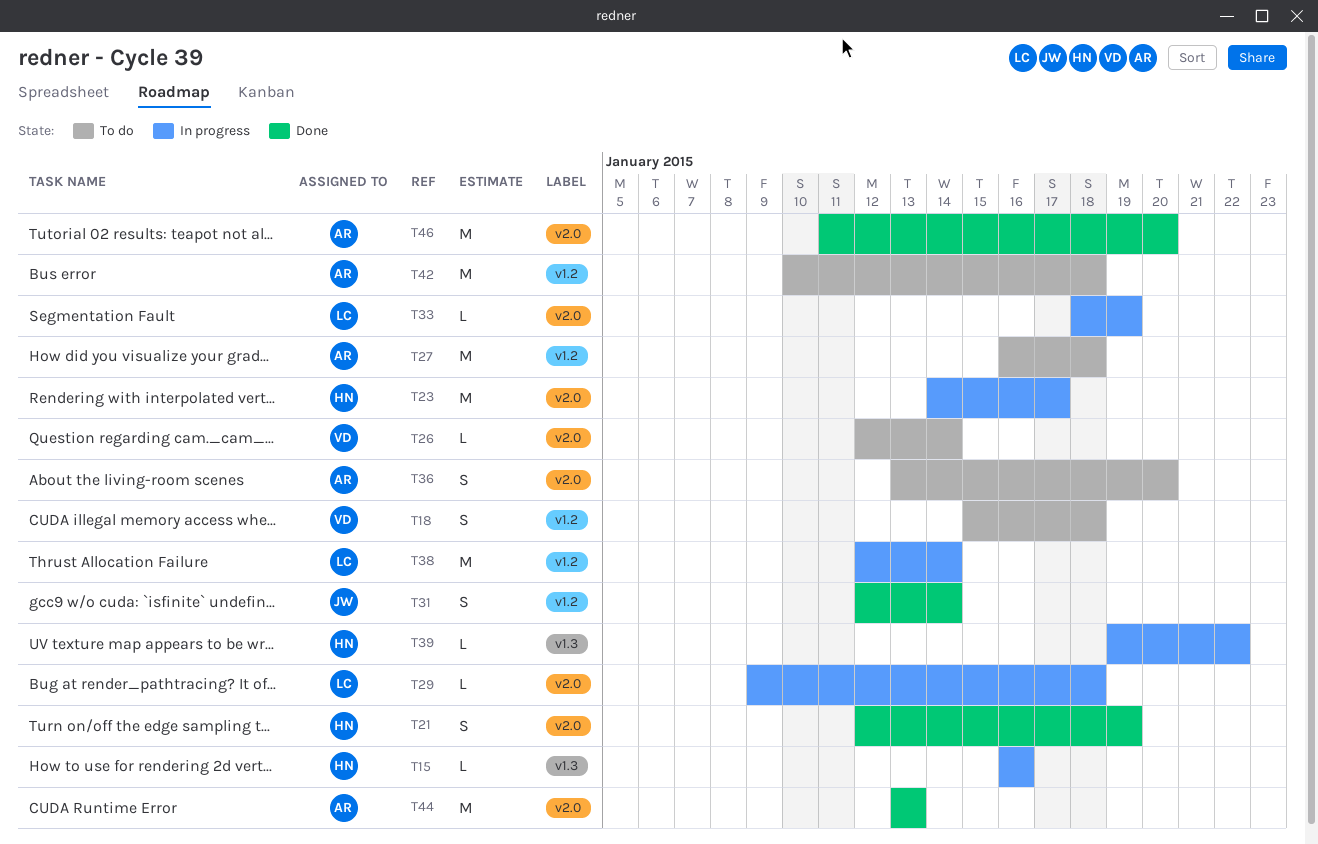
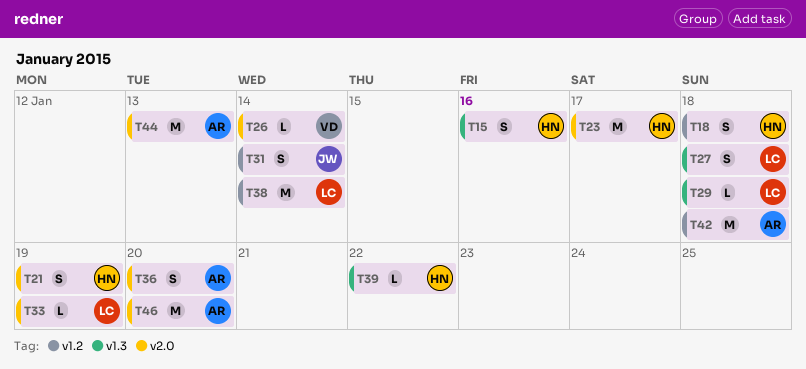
T15, estimate: L -> S
T18, owner: VD -> HN
T27, owner: AR -> LC
T27, label: v1.2 -> v1.3
T27, estimate: M -> S
T29, label: v2.0 -> v1.3

